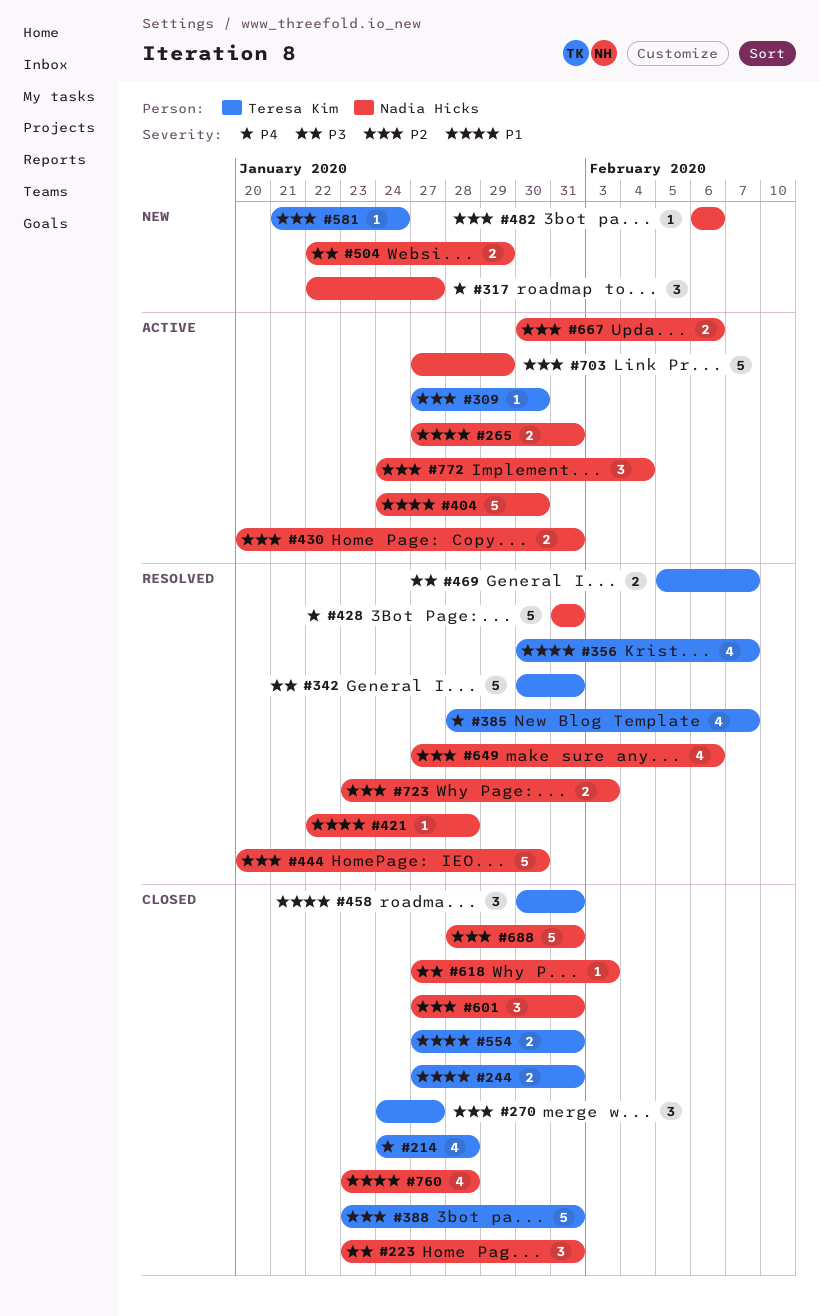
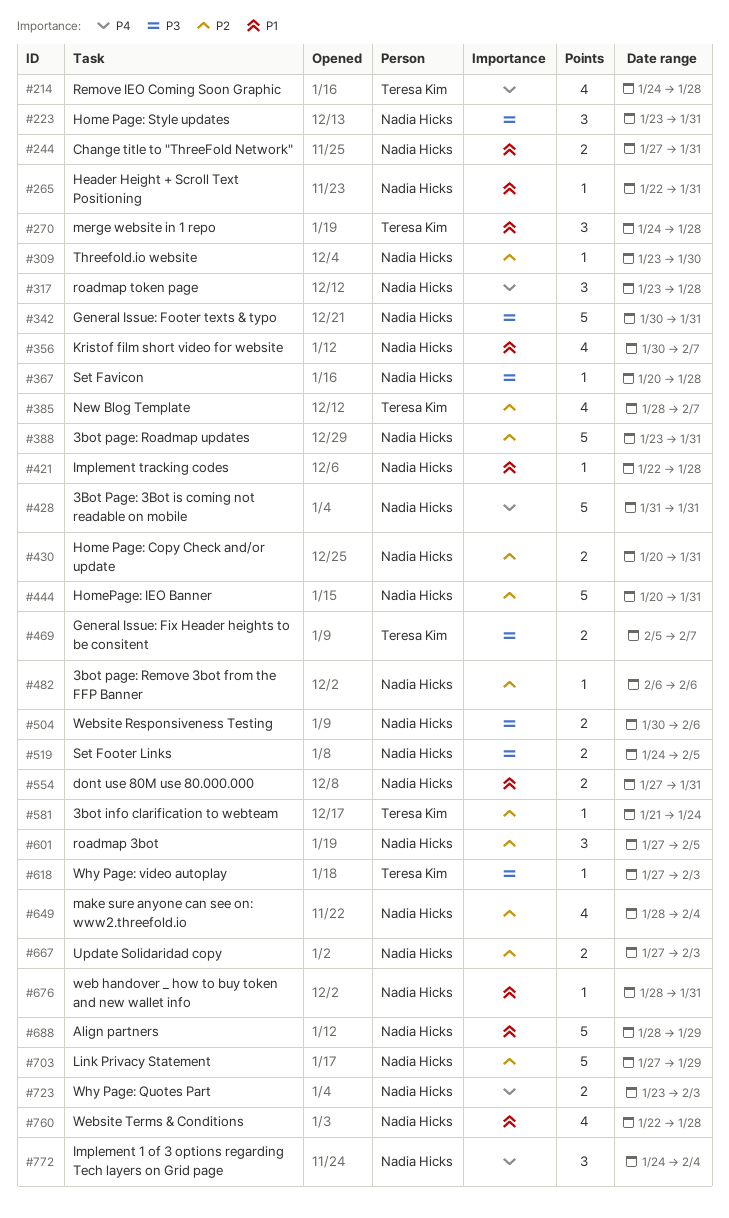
#244, owner: Teresa Kim -> Nadia Hicks
#265, estimate: 2 -> 1
#265, start: Jan 27 -> Jan 22
#270, priority: P2 -> P1
#270, due: Jan 27 -> Jan 28
#309, owner: Teresa Kim -> Nadia Hicks
#309, start: Jan 27 -> Jan 23
#317, start: Jan 22 -> Jan 23
#317, due: Jan 27 -> Jan 28
#342, owner: Teresa Kim -> Nadia Hicks
#356, owner: Teresa Kim -> Nadia Hicks
#367: none -> present
#385, priority: P4 -> P2
#388, owner: Teresa Kim -> Nadia Hicks
#404: present -> none
#444, due: Jan 30 -> Jan 31
#458: present -> none
#504, start: Jan 22 -> Jan 30
#504, due: Jan 29 -> Feb 6
#519: none -> present
#554, owner: Teresa Kim -> Nadia Hicks
#601, due: Jan 31 -> Feb 5
#618, owner: Nadia Hicks -> Teresa Kim
#649, start: Jan 27 -> Jan 28
#649, due: Feb 6 -> Feb 4
#667, start: Jan 30 -> Jan 27
#667, due: Feb 6 -> Feb 3
#676: none -> present
#688, priority: P2 -> P1
#688, due: Jan 31 -> Jan 29
#723, priority: P2 -> P4
#760, start: Jan 23 -> Jan 22
#772, priority: P2 -> P4

